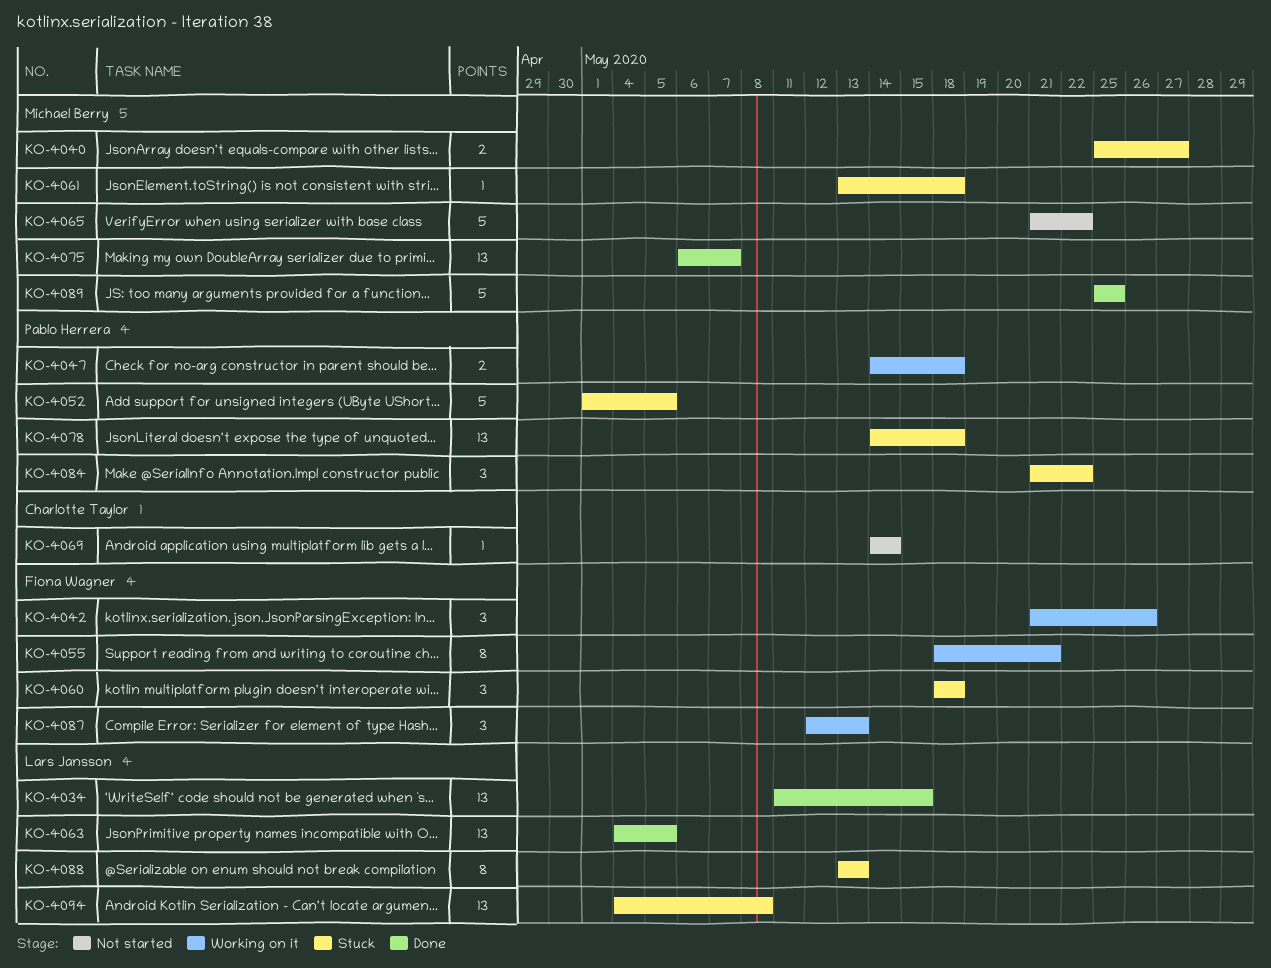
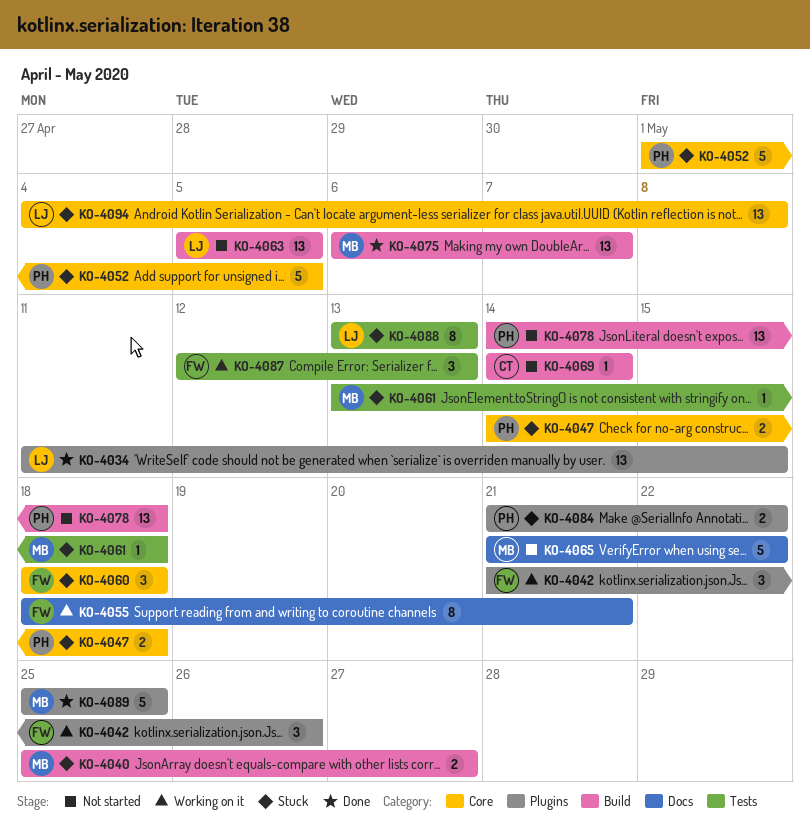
KO-4047, status: Working on it -> Stuck
KO-4063, status: Done -> Not started
KO-4063, start: May 4 -> May 5
KO-4078, status: Stuck -> Not started
KO-4084, estimate: 3 -> 2

